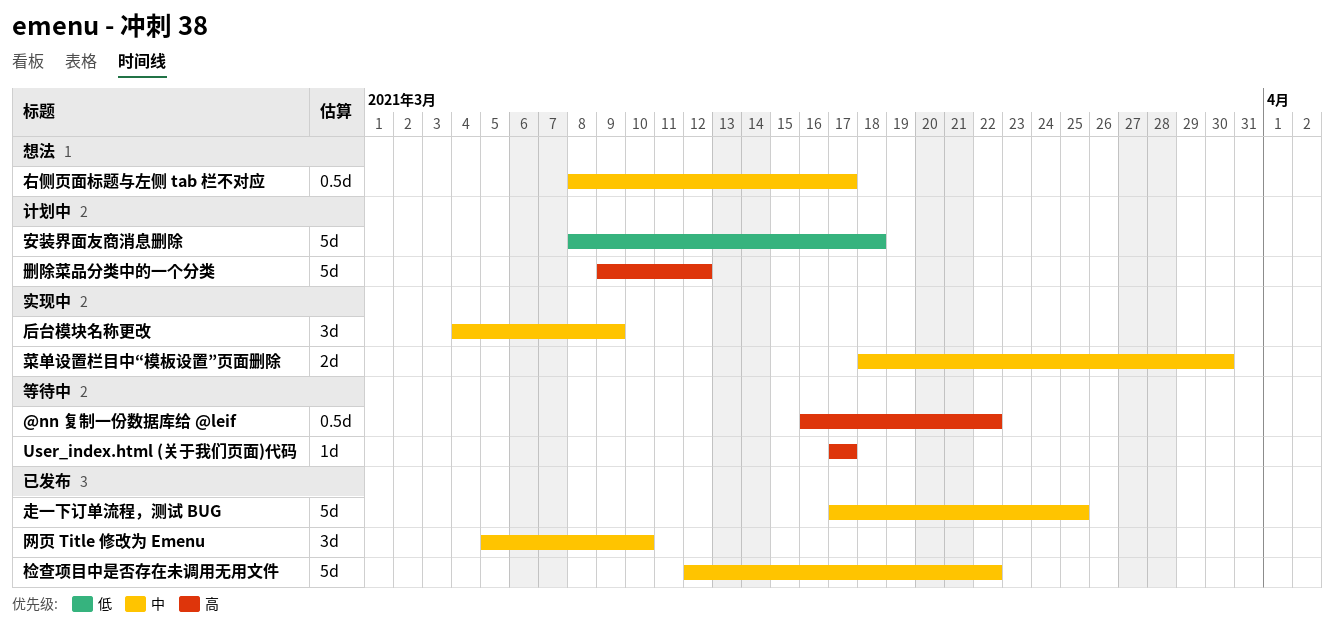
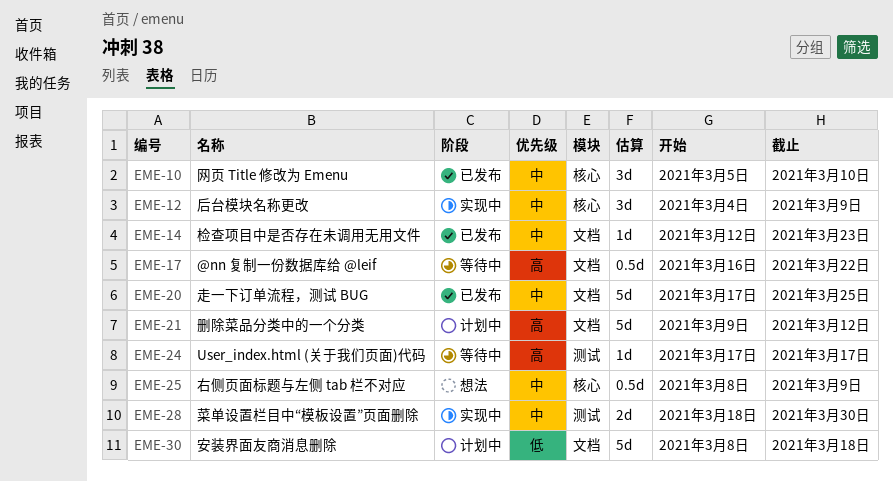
右侧页面标题与左侧 tab 栏不对应, due: Mar 17 -> Mar 9
检查项目中是否存在未调用无用文件, estimate: 5d -> 1d
检查项目中是否存在未调用无用文件, due: Mar 22 -> Mar 23

